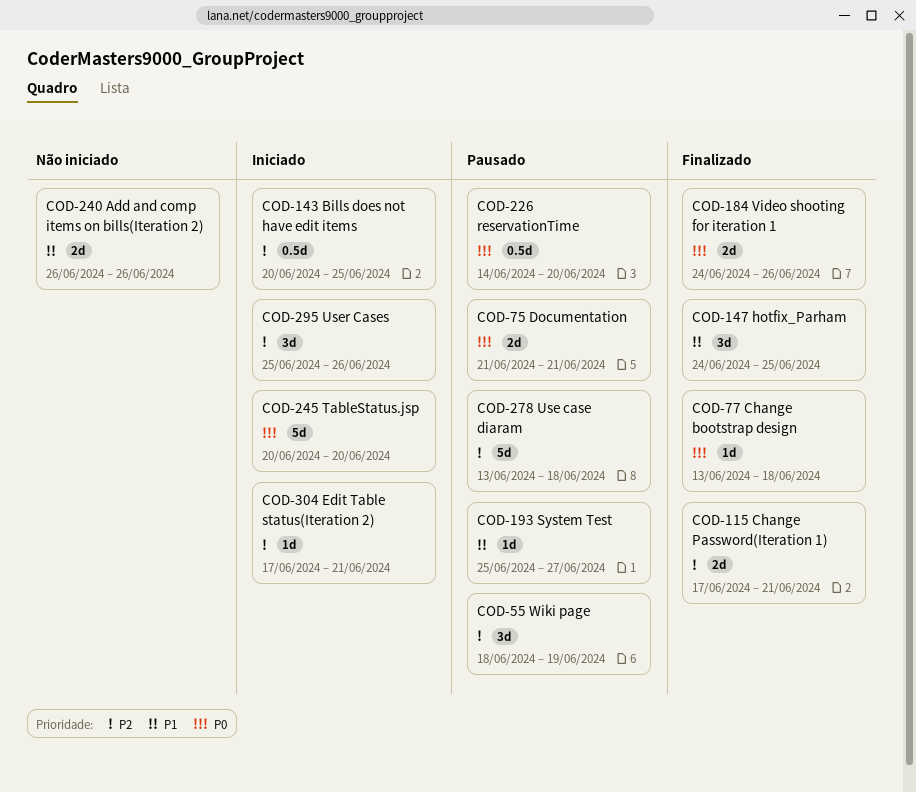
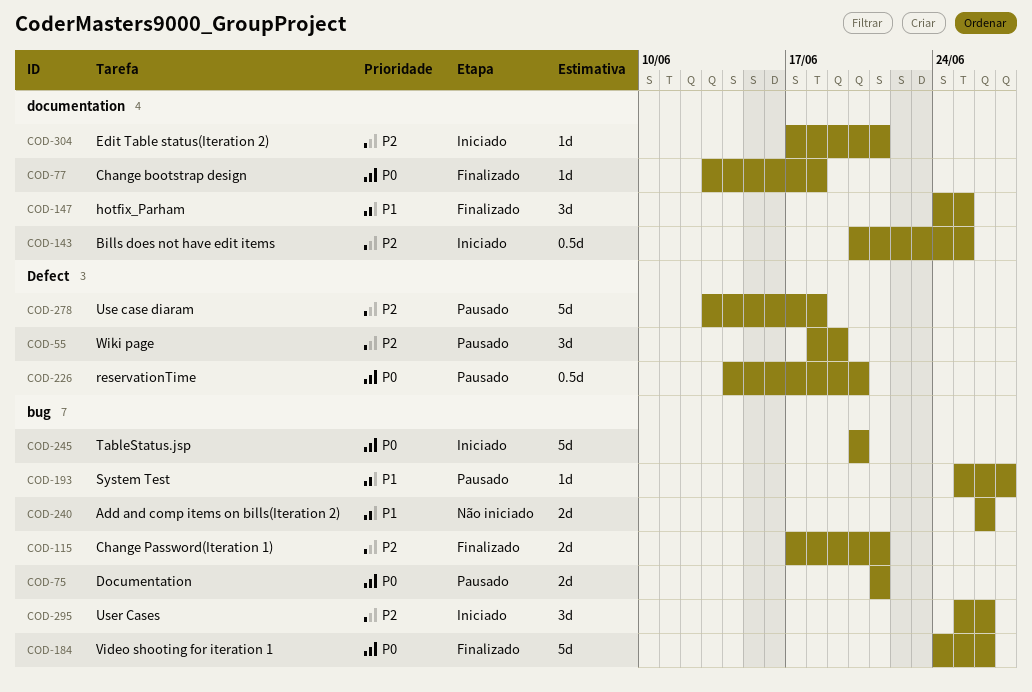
COD-184, estimate: 2d -> 5d

